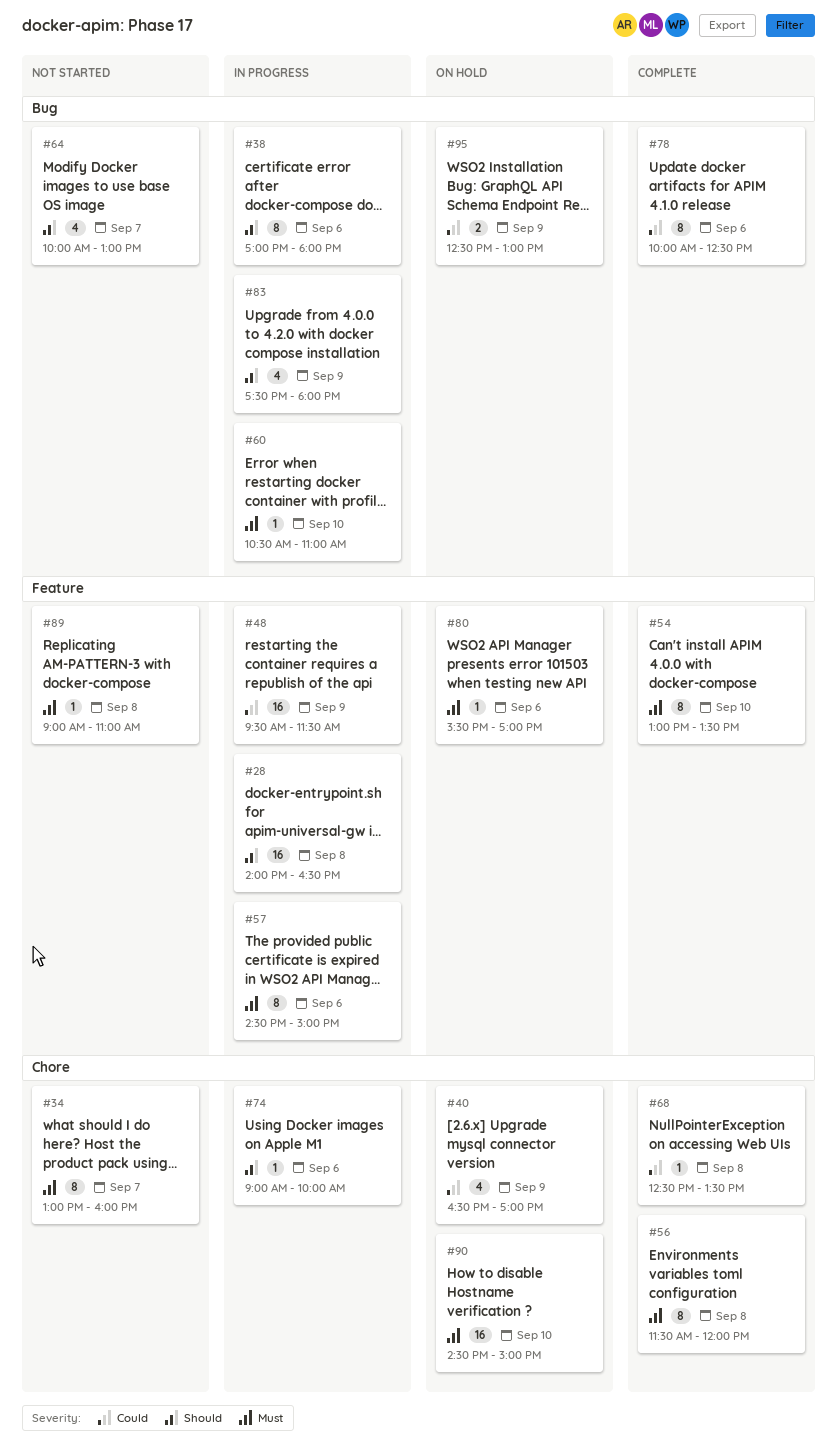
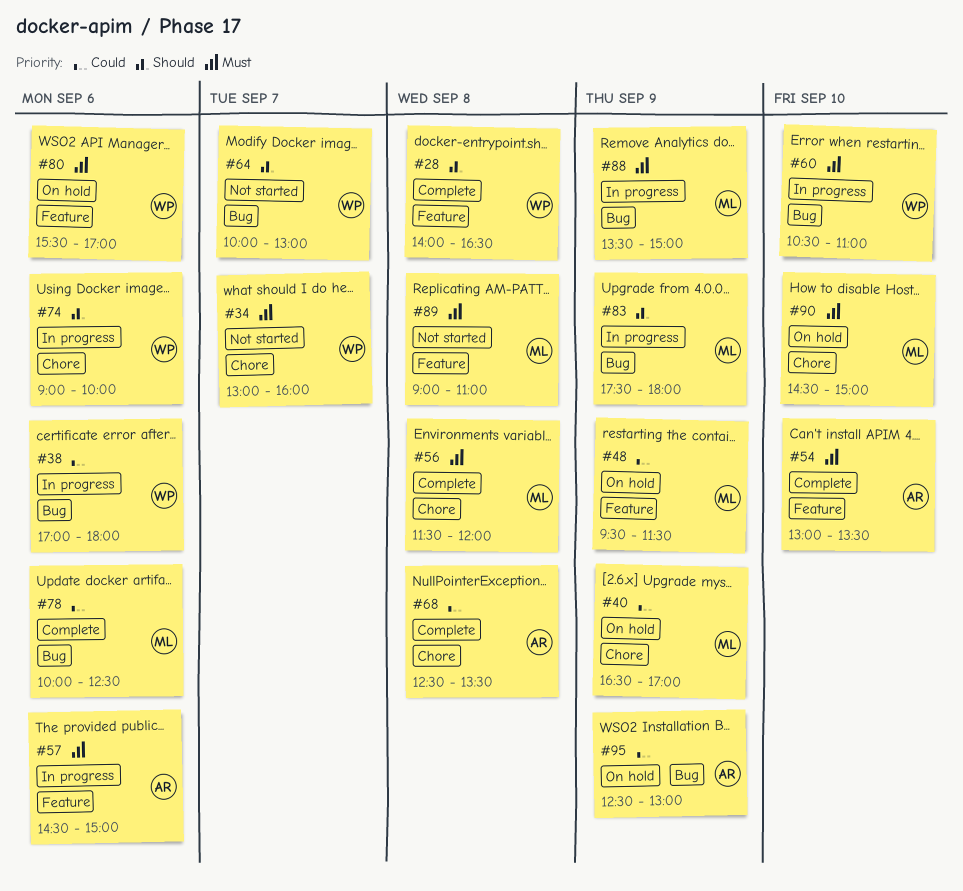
#28, status: In progress -> Complete
#38, priority: Should -> Could
#48, status: In progress -> On hold
#88: none -> present

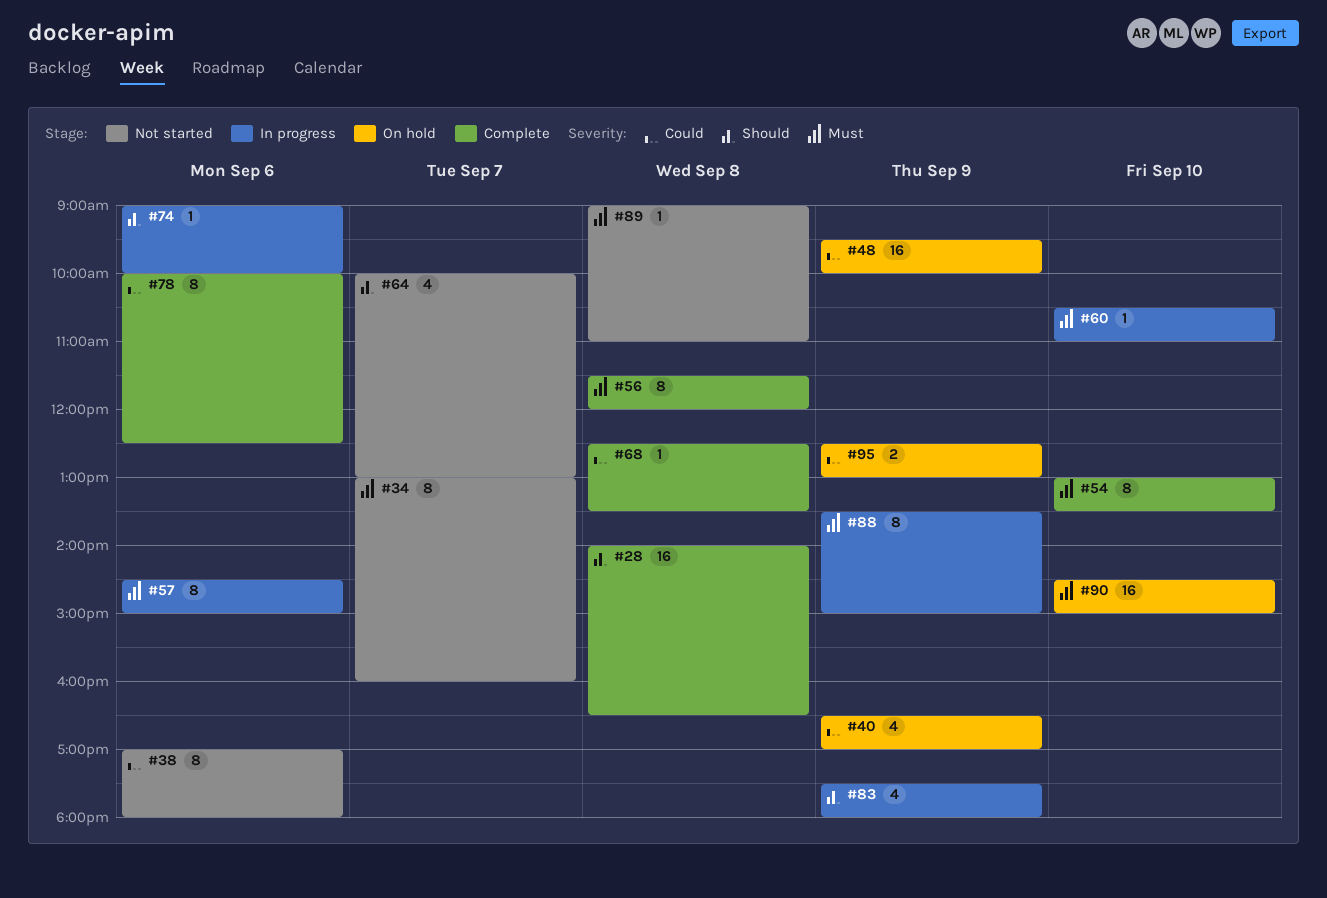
#38, status: In progress -> Not started
#48, ends: 11:30 -> 10:00
#80: present -> none

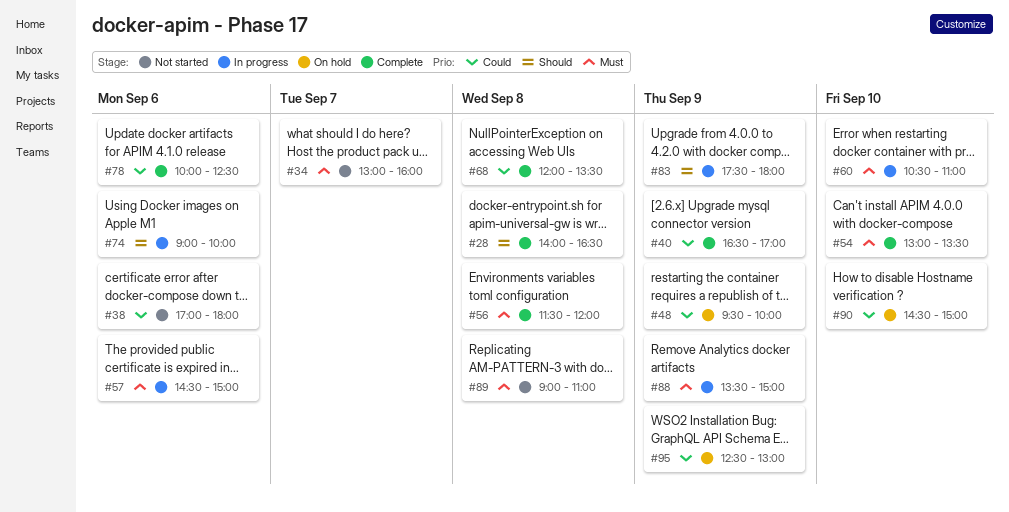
#40, status: On hold -> Complete
#64: present -> none
#68, begins: 12:30 -> 12:00
#90, priority: Must -> Could

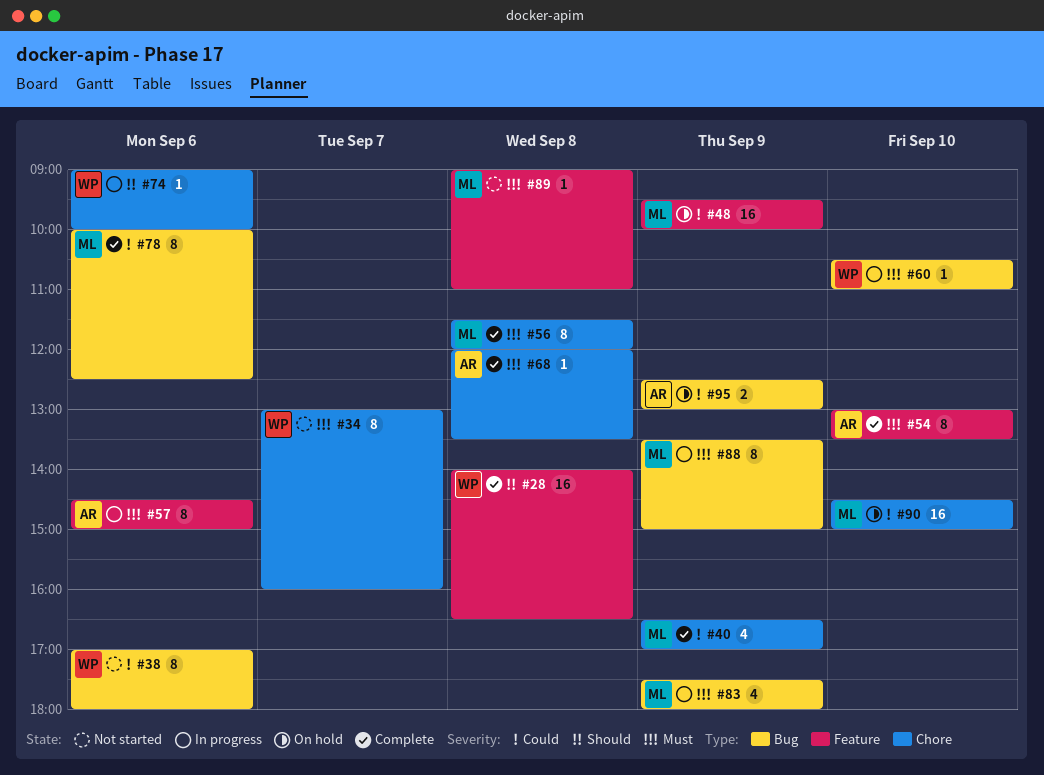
#68, priority: Could -> Must
#83, priority: Should -> Must

